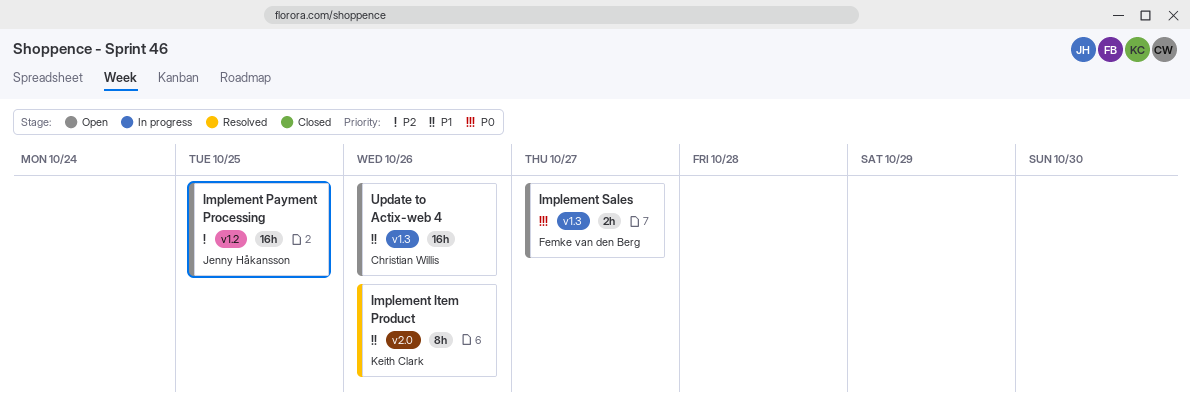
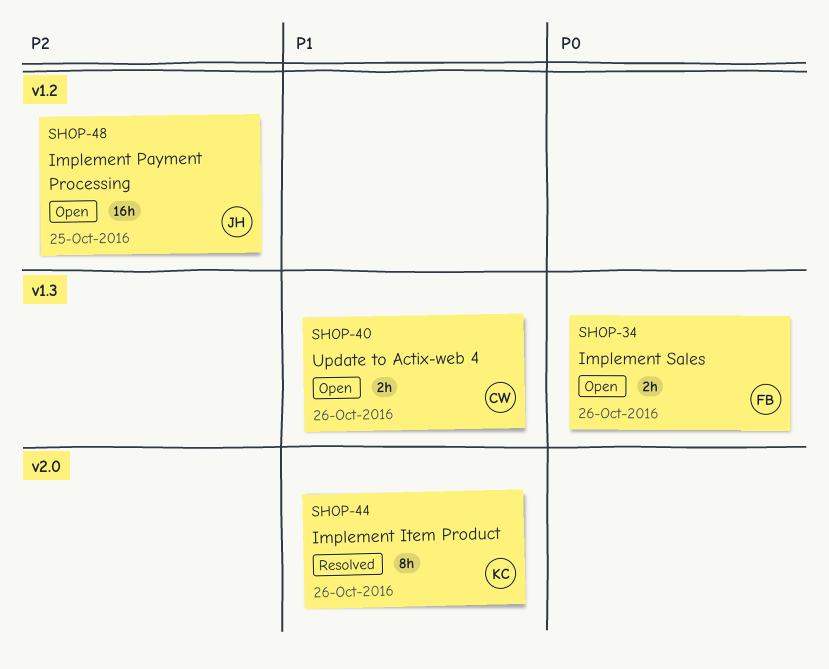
Implement Sales, due: Oct 27 -> Oct 26
Update to Actix-web 4, estimate: 16h -> 2h

